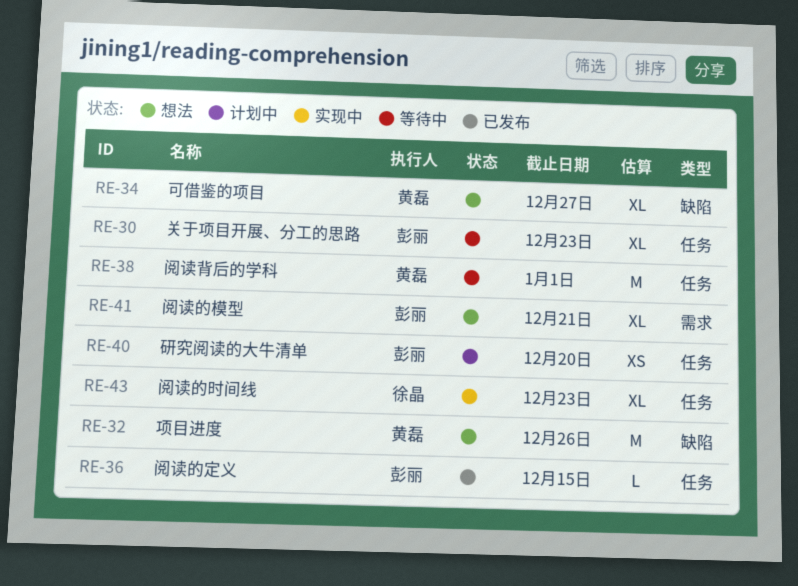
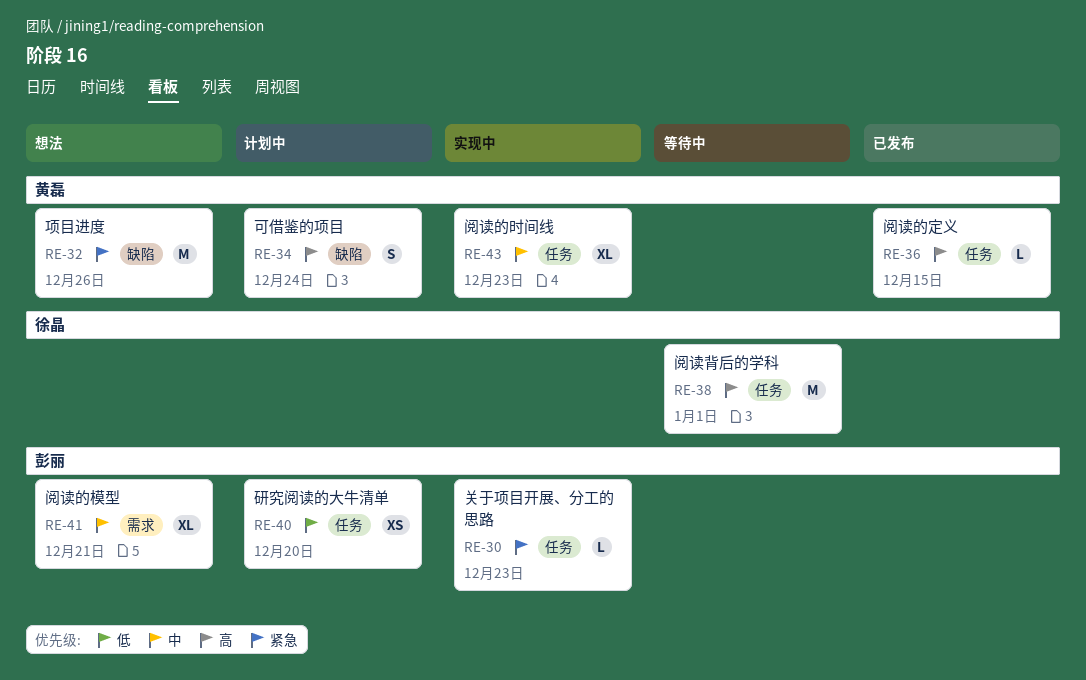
RE-30, status: 等待中 -> 实现中
RE-30, estimate: XL -> L
RE-34, status: 想法 -> 计划中
RE-34, estimate: XL -> S
RE-34, due: Dec 27 -> Dec 24
RE-36, owner: 彭丽 -> 黄磊
RE-38, owner: 黄磊 -> 徐晶
RE-43, owner: 徐晶 -> 黄磊

